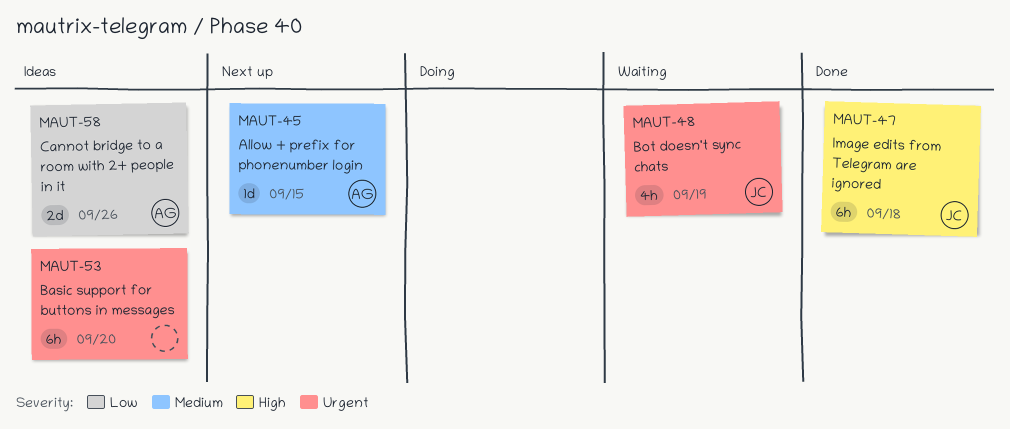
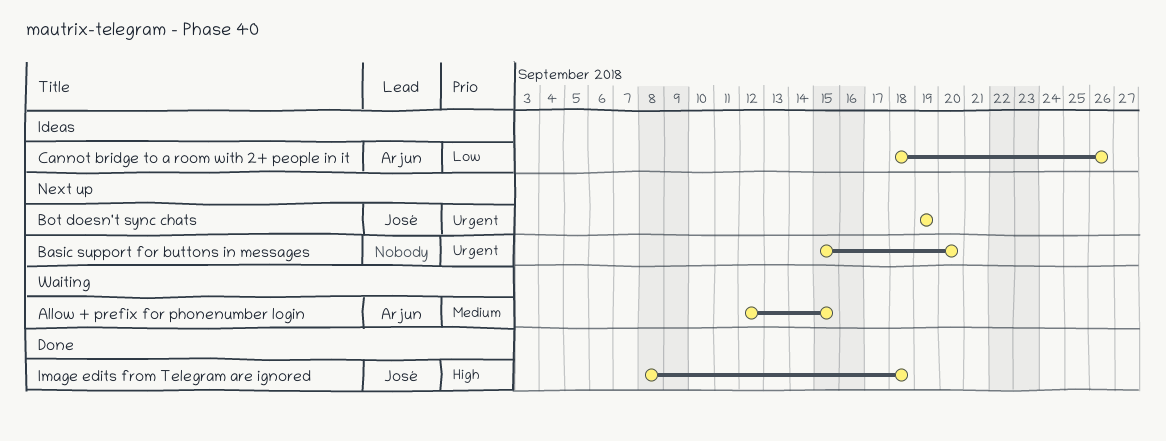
Allow + prefix for phonenumber login, status: Next up -> Waiting
Basic support for buttons in messages, status: Ideas -> Next up
Bot doesn't sync chats, status: Waiting -> Next up

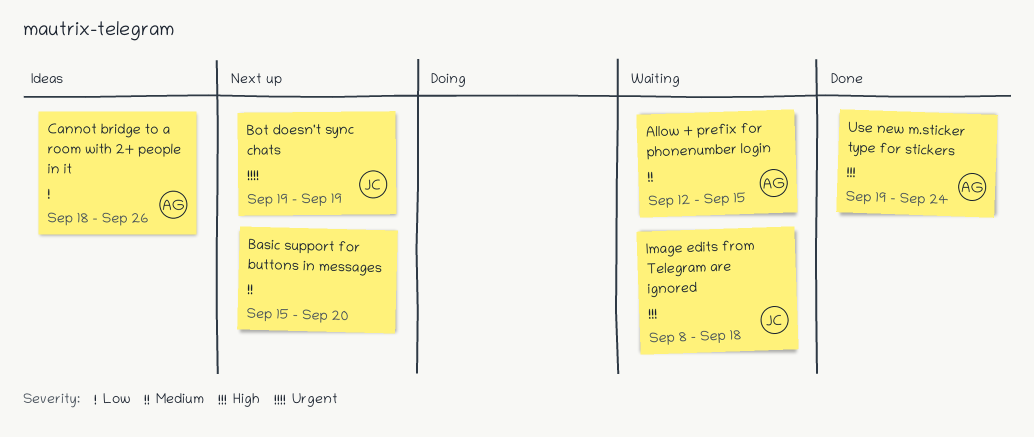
Basic support for buttons in messages, priority: Urgent -> Medium
Image edits from Telegram are ignored, status: Done -> Waiting
Use new m.sticker type for stickers: none -> present

